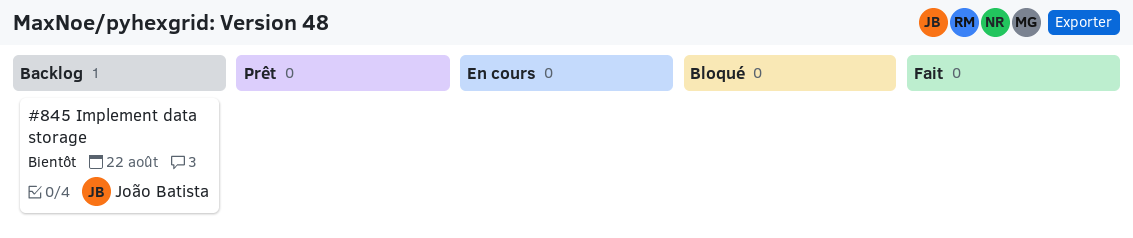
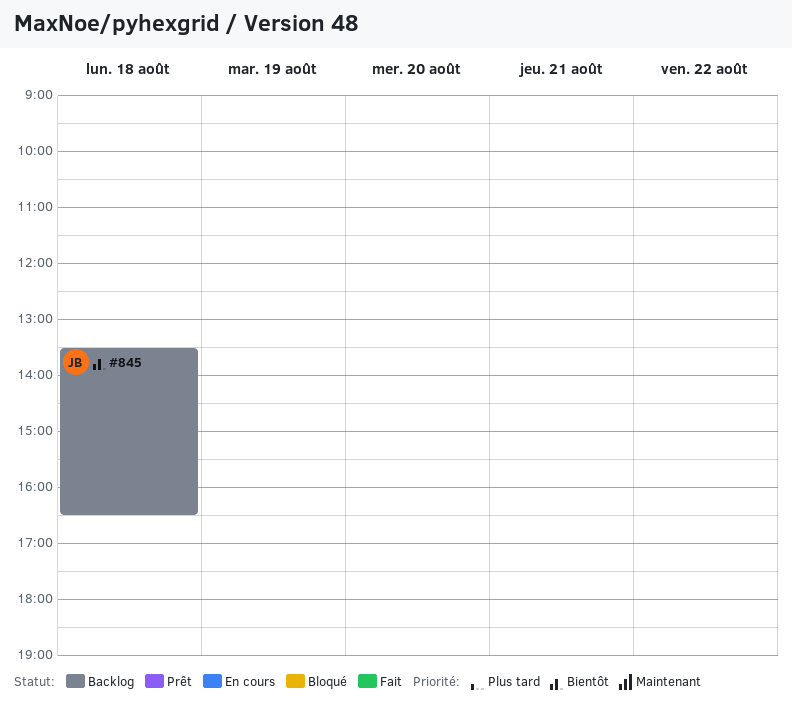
#845, day: Aug 22 -> Aug 18

